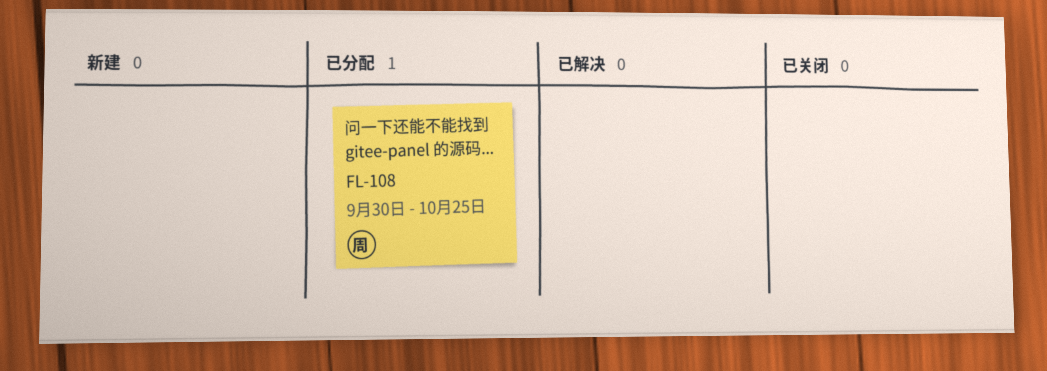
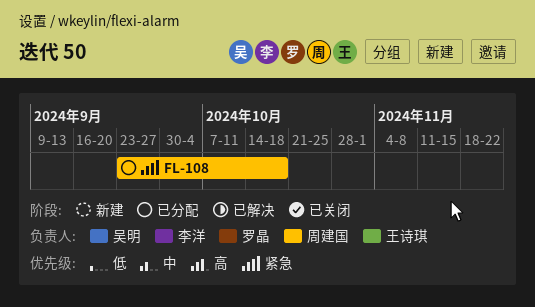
FL-108, start: Sep 30 -> Sep 23
FL-108, due: Oct 25 -> Oct 18

